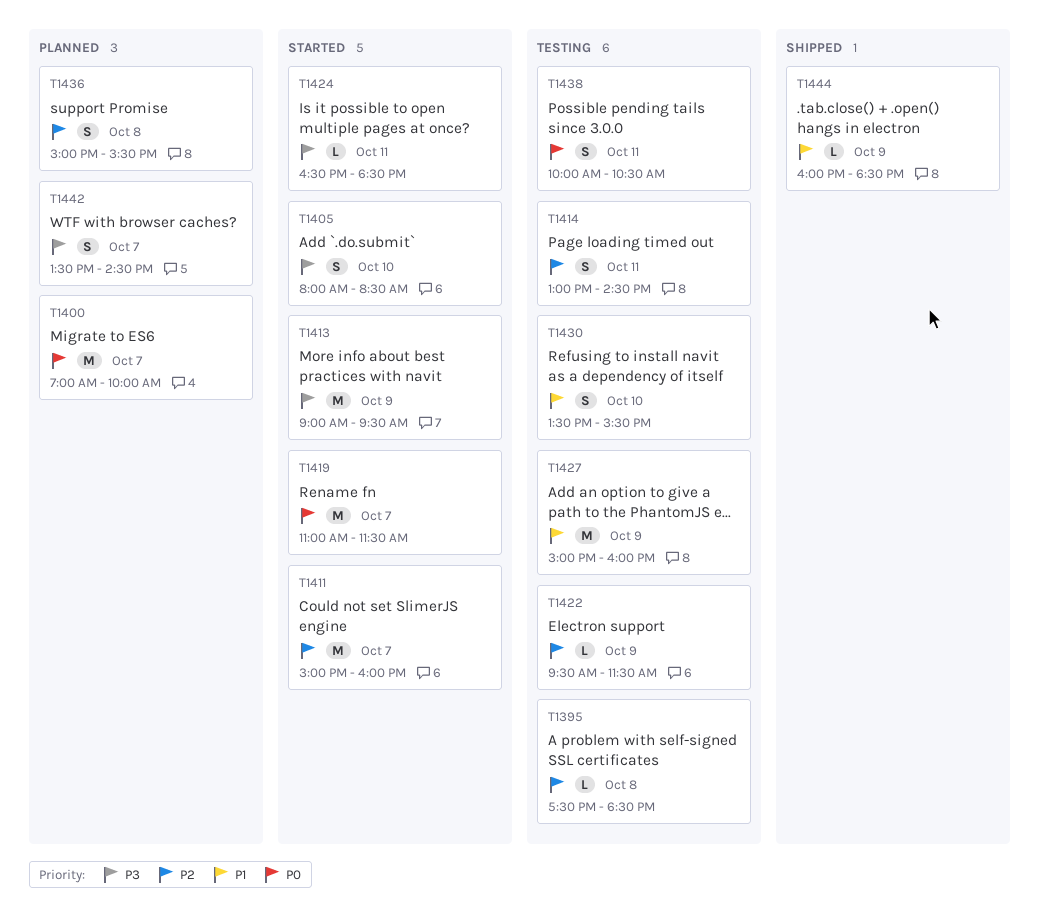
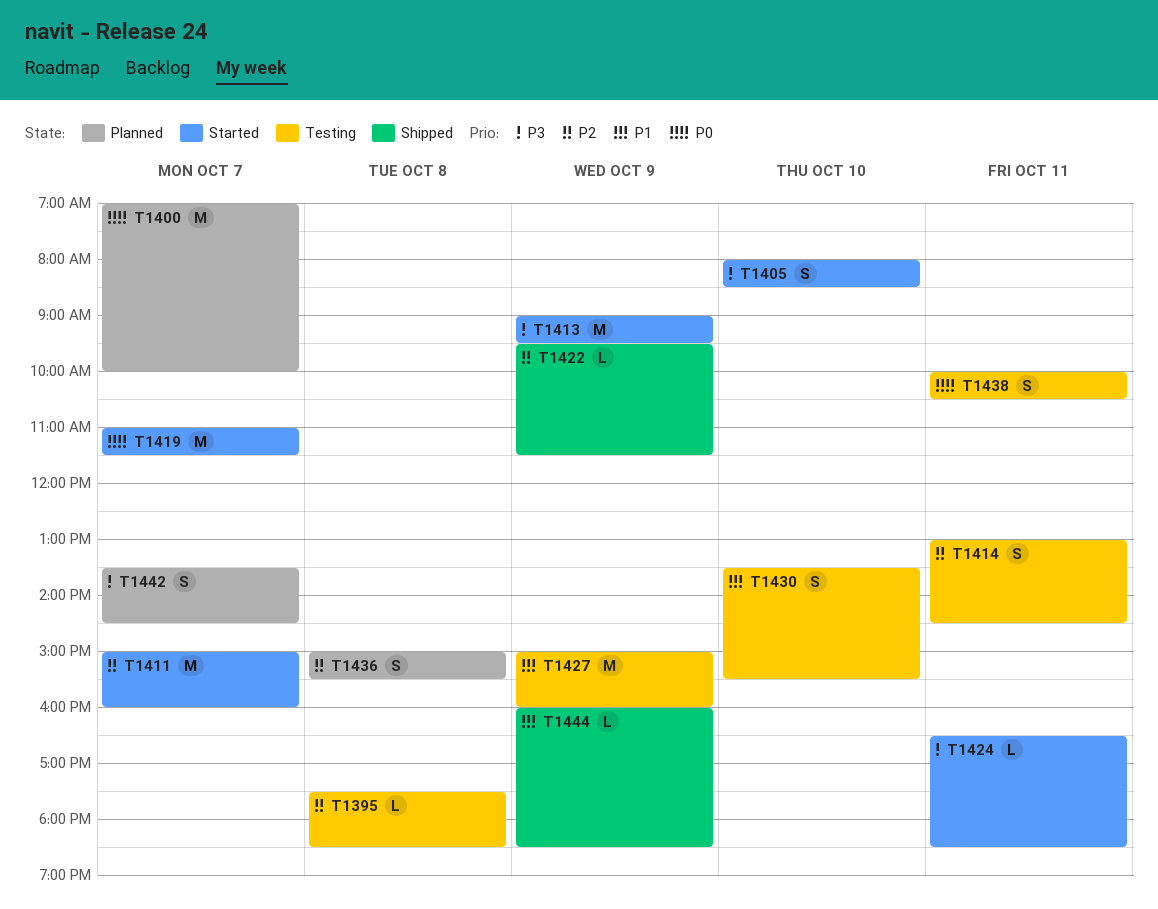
T1422, status: Testing -> Shipped

